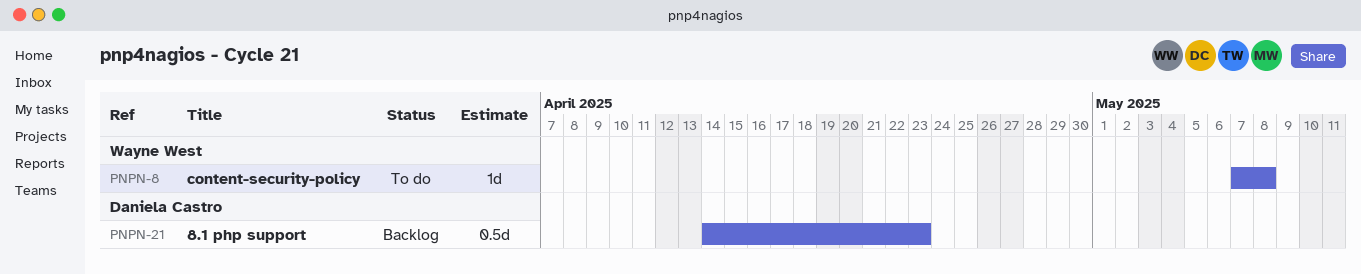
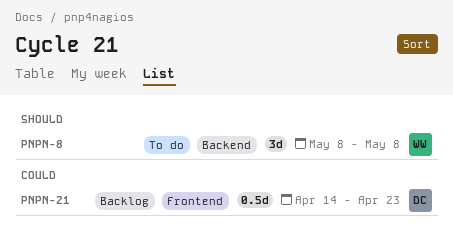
PNPN-8, estimate: 1d -> 3d
PNPN-8, start: May 7 -> May 8

